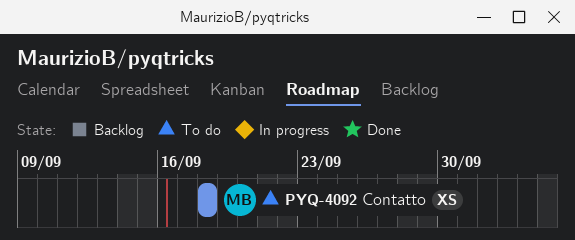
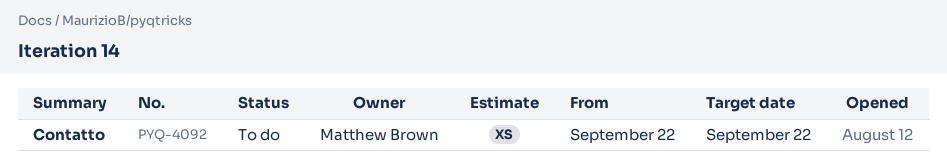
PYQ-4092, start: Sep 18 -> Sep 22
PYQ-4092, due: Sep 18 -> Sep 22

